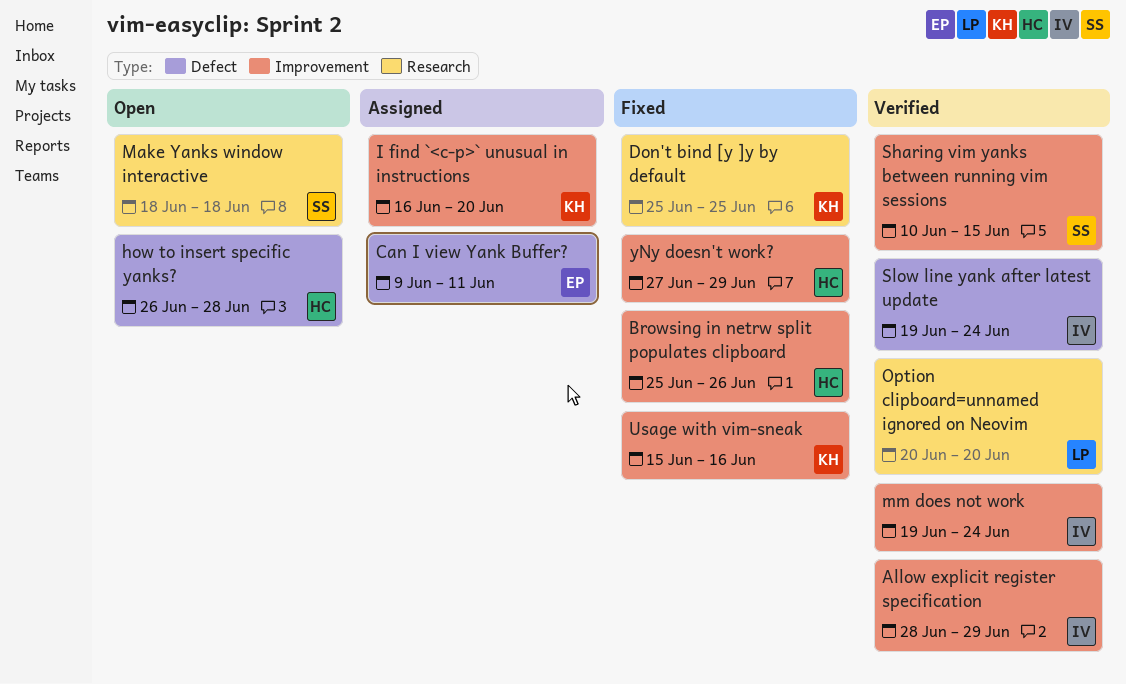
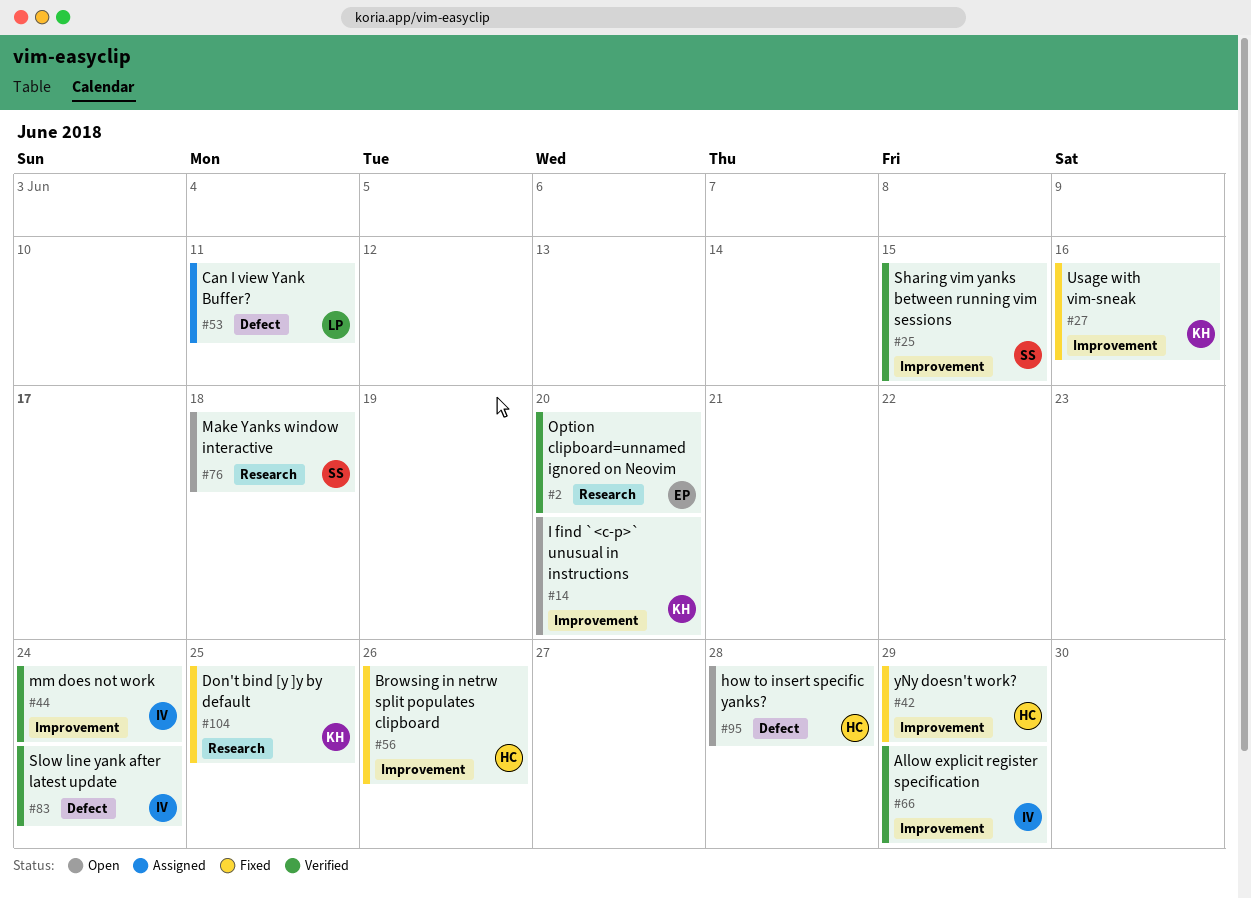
Can I view Yank Buffer?, owner: EP -> LP
I find `<c-p>` unusual in instructions, status: Assigned -> Open
Option clipboard=unnamed ignored on Neovim, owner: LP -> EP

